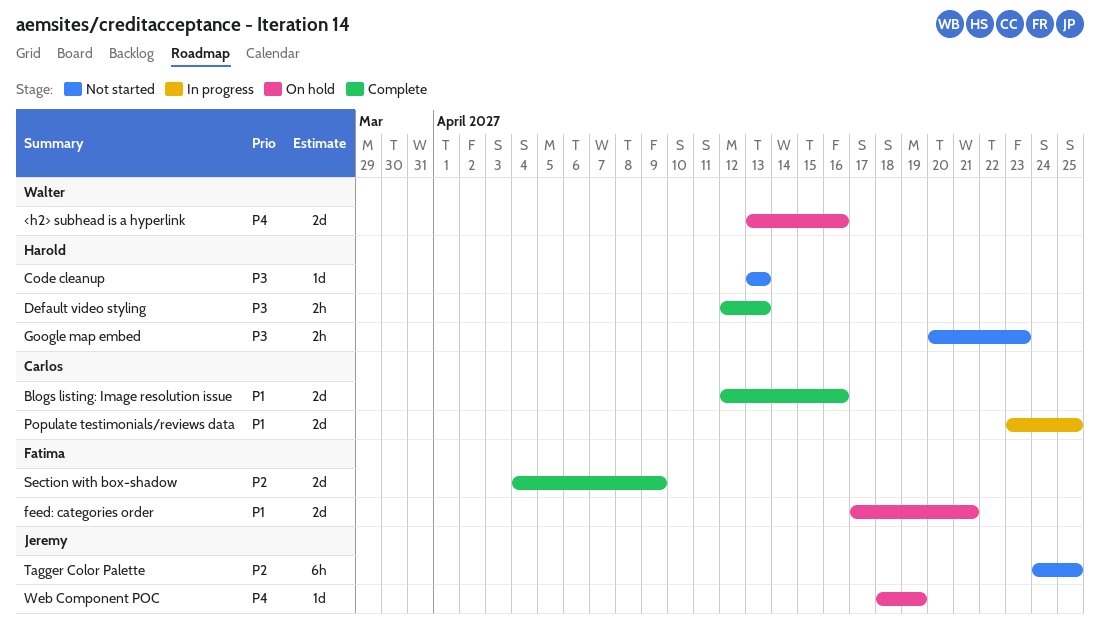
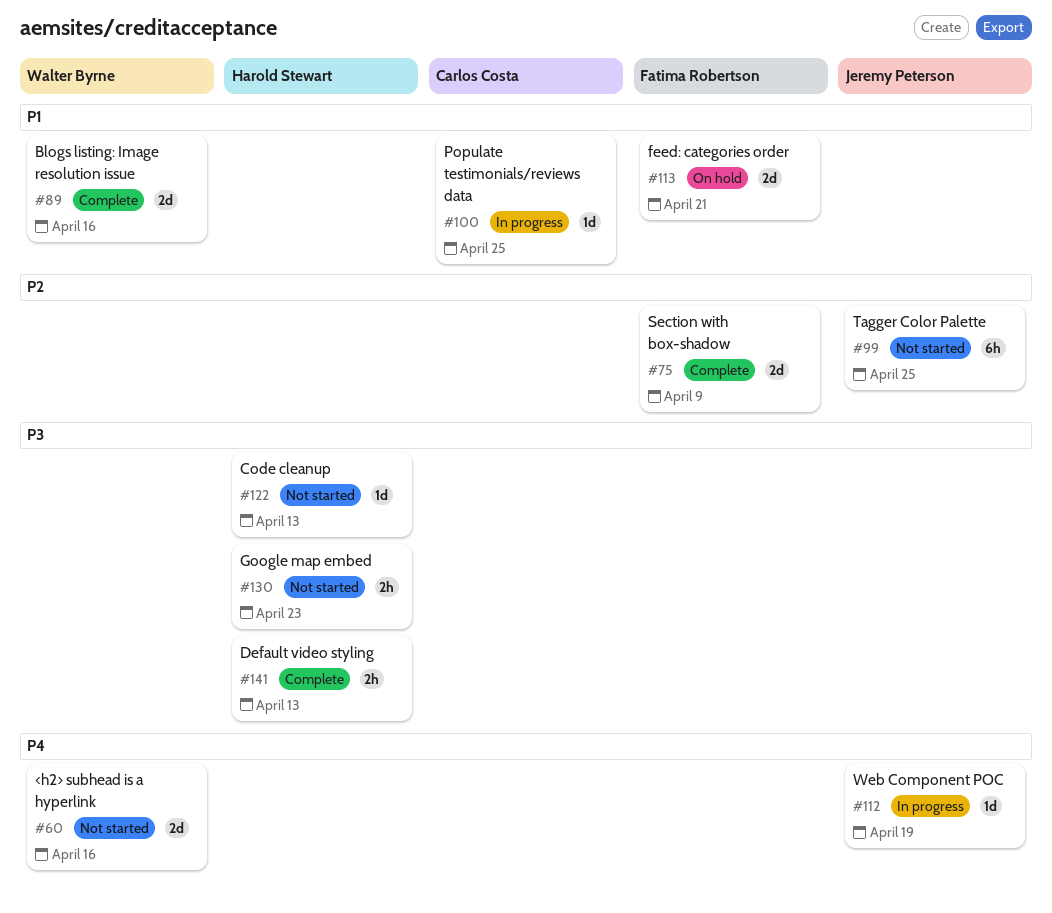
<h2> subhead is a hyperlink, status: On hold -> Not started
Blogs listing: Image resolution issue, owner: Carlos Costa -> Walter Byrne
Populate testimonials/reviews data, estimate: 2d -> 1d
Web Component POC, status: On hold -> In progress

